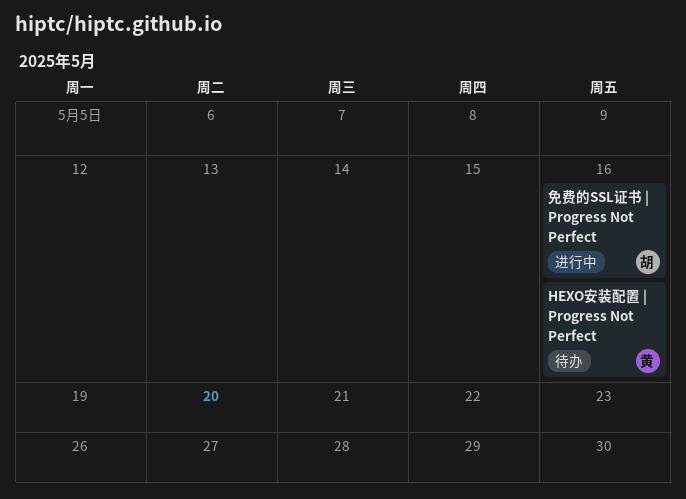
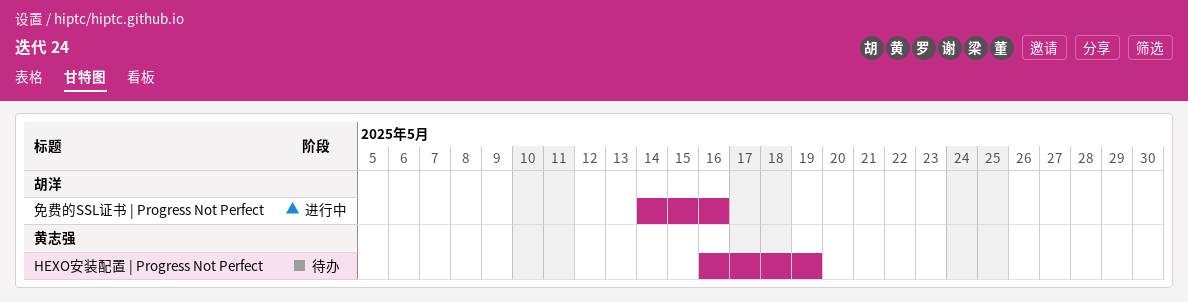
HEXO安装配置 | Progress Not Perfect, due: May 16 -> May 19

